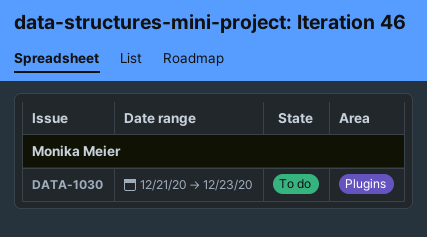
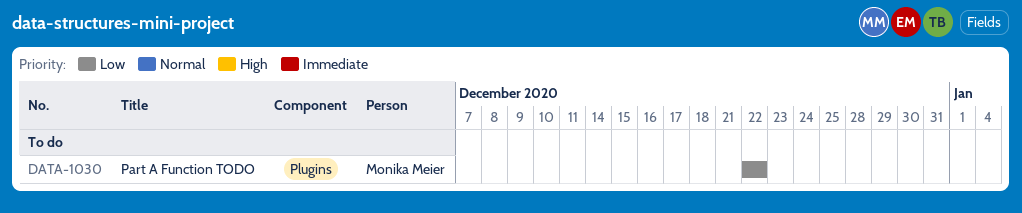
DATA-1030, start: Dec 21 -> Dec 22
DATA-1030, due: Dec 23 -> Dec 22

